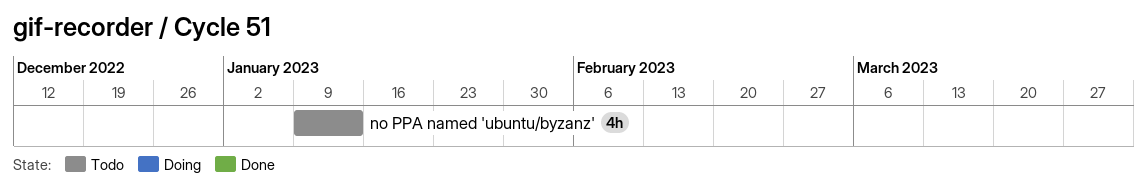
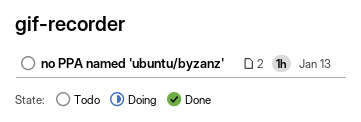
no PPA named 'ubuntu/byzanz', estimate: 4h -> 1h

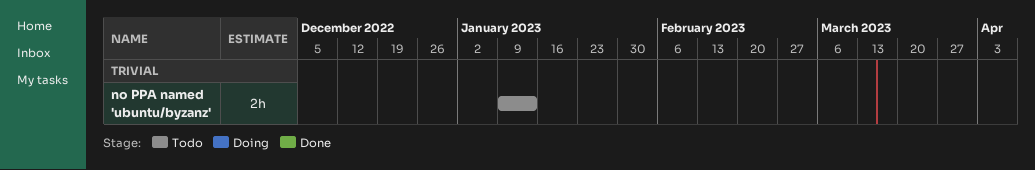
no PPA named 'ubuntu/byzanz', estimate: 1h -> 2h

